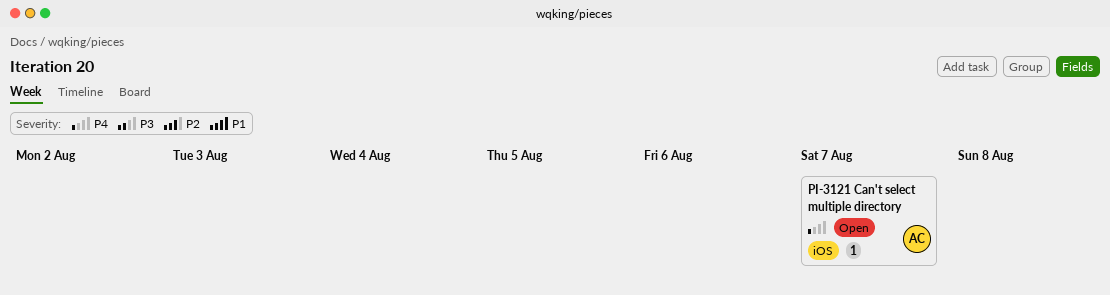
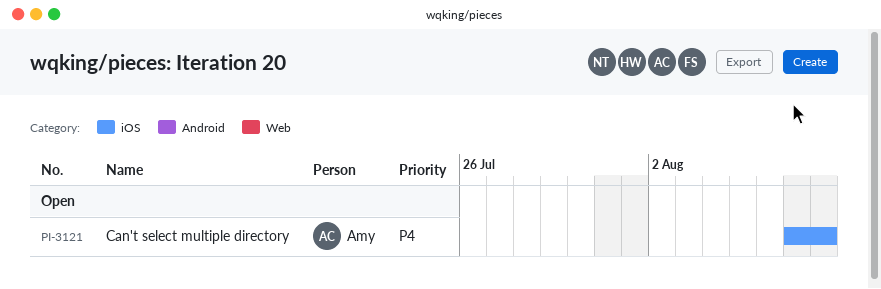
PI-3121, due: Aug 7 -> Aug 8

